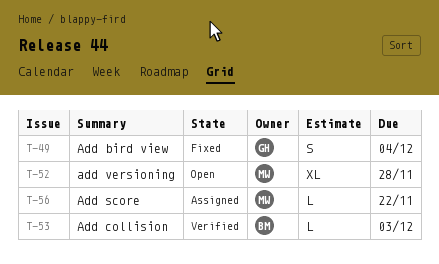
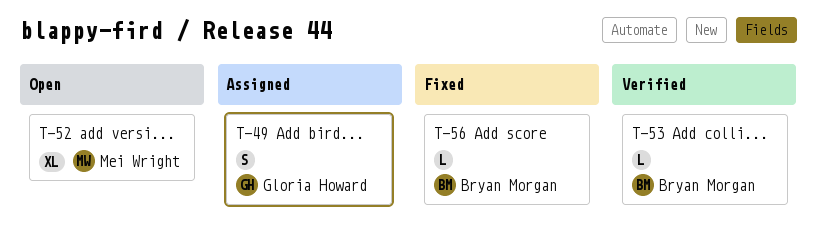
T-49, status: Fixed -> Assigned
T-56, status: Assigned -> Fixed
T-56, owner: Mei Wright -> Bryan Morgan

